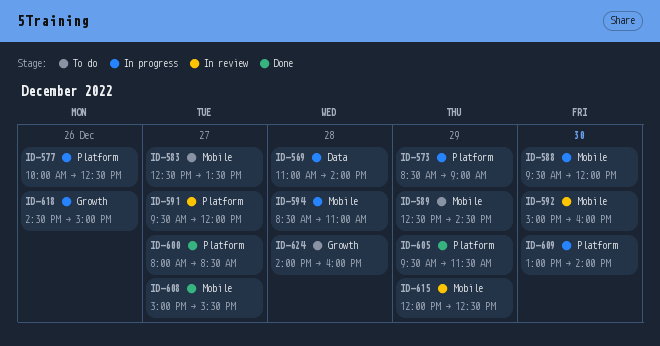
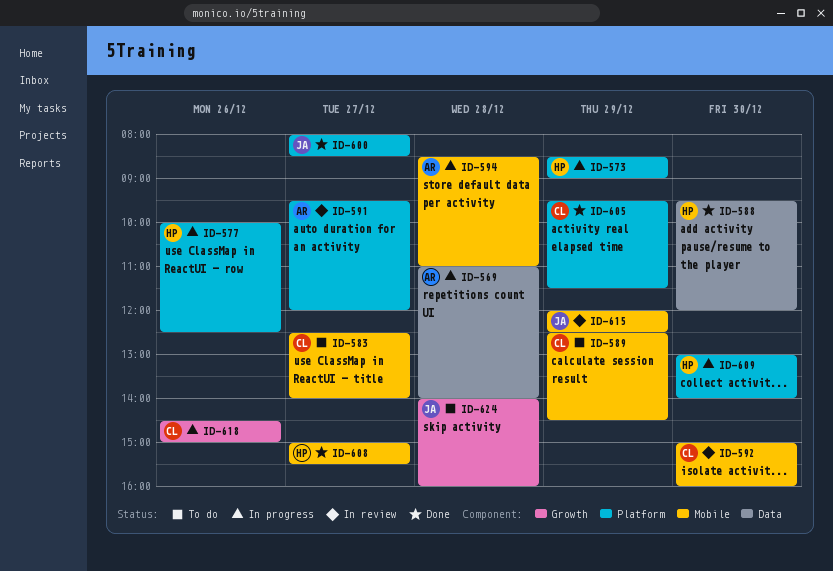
ID-583, ends: 13:30 -> 14:00
ID-588, status: In progress -> Done
ID-588, label: Mobile -> Data

